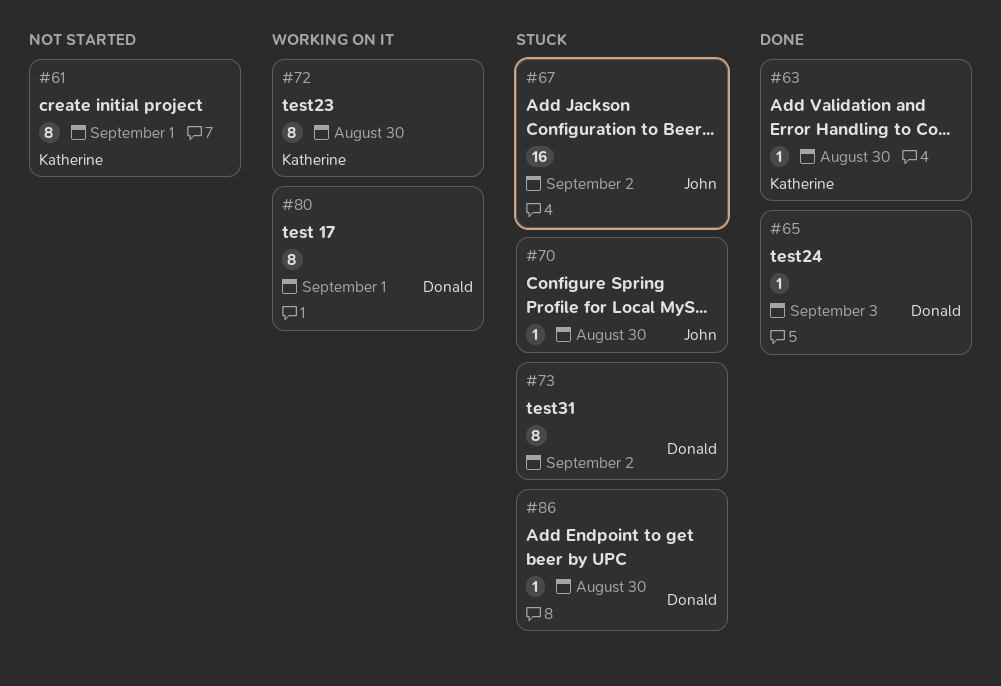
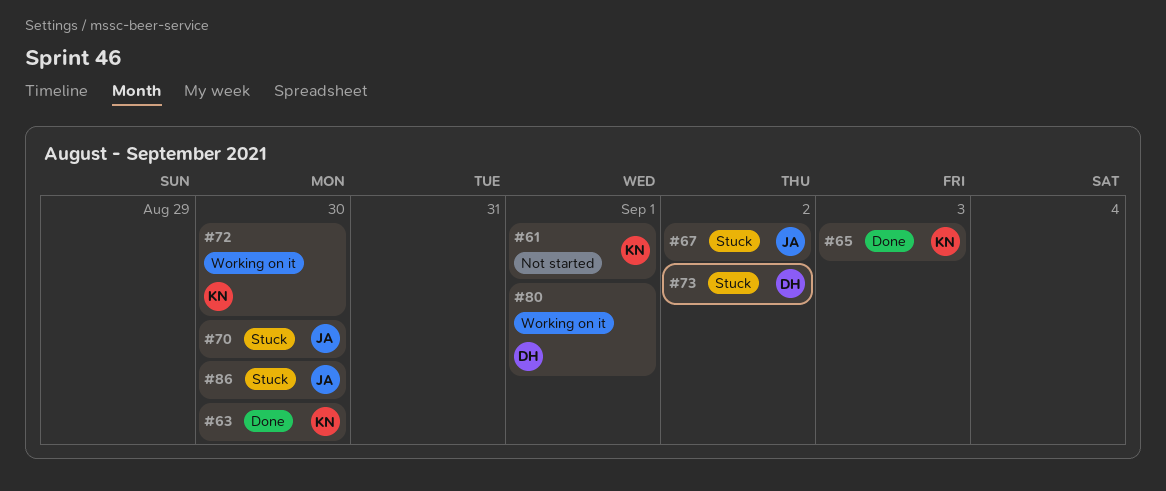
#65, owner: Donald -> Katherine
#86, owner: Donald -> John

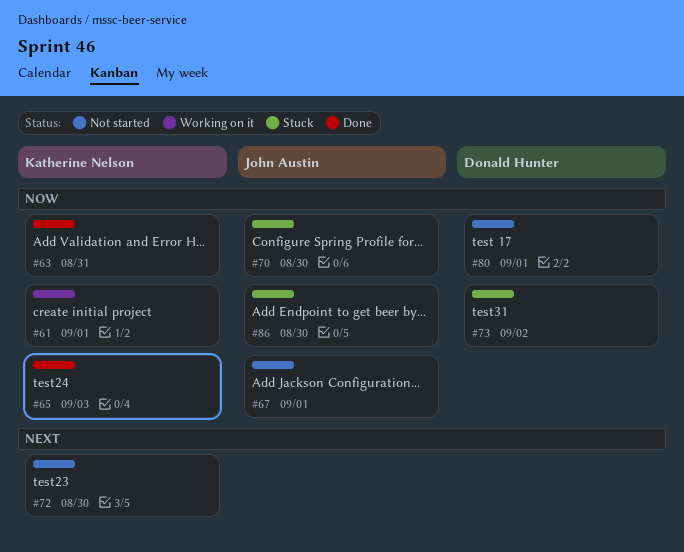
#61, status: Not started -> Working on it
#63, due: Aug 30 -> Aug 31
#67, status: Stuck -> Not started
#67, due: Sep 2 -> Sep 1
#72, status: Working on it -> Not started
#80, status: Working on it -> Not started

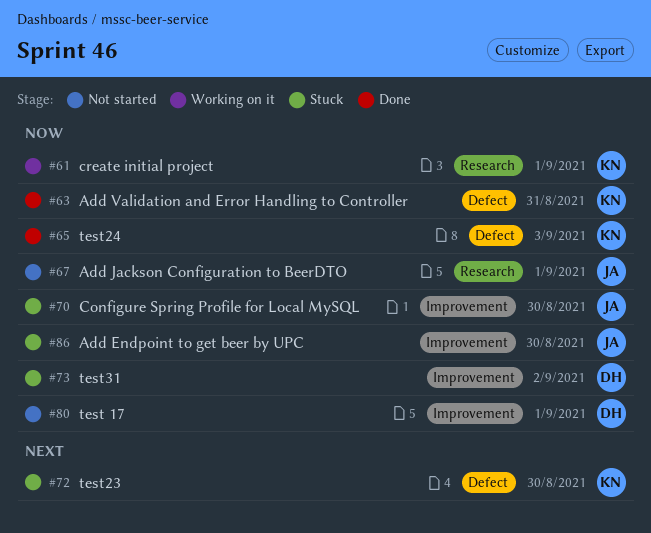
#72, status: Not started -> Stuck

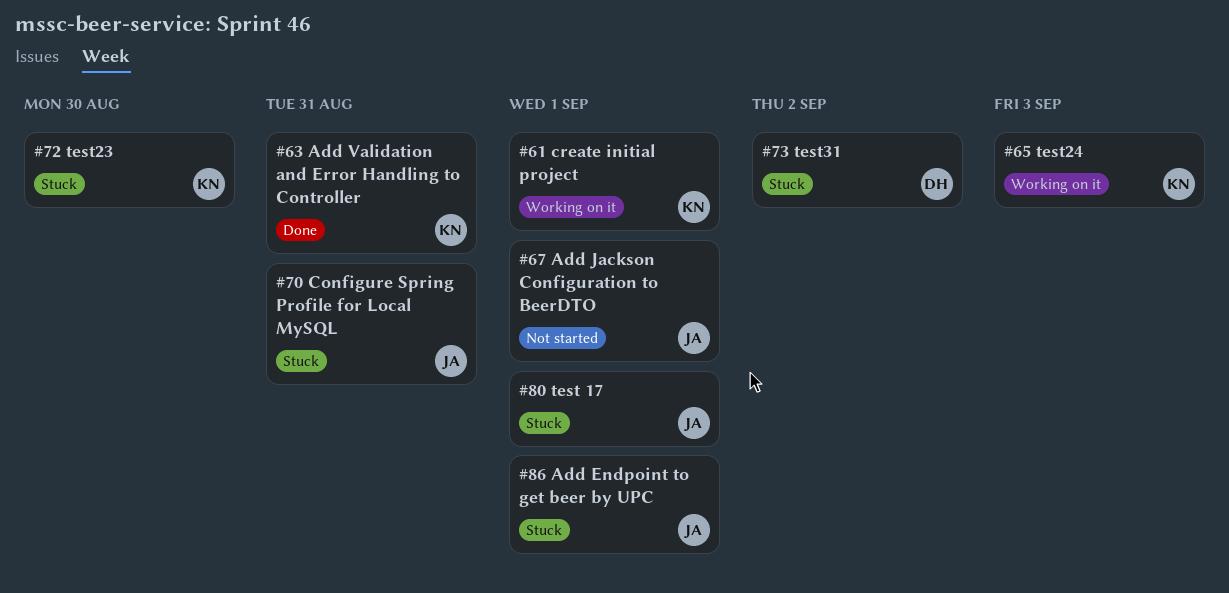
#65, status: Done -> Working on it
#70, due: Aug 30 -> Aug 31
#80, status: Not started -> Stuck
#80, owner: DH -> JA
#86, due: Aug 30 -> Sep 1

